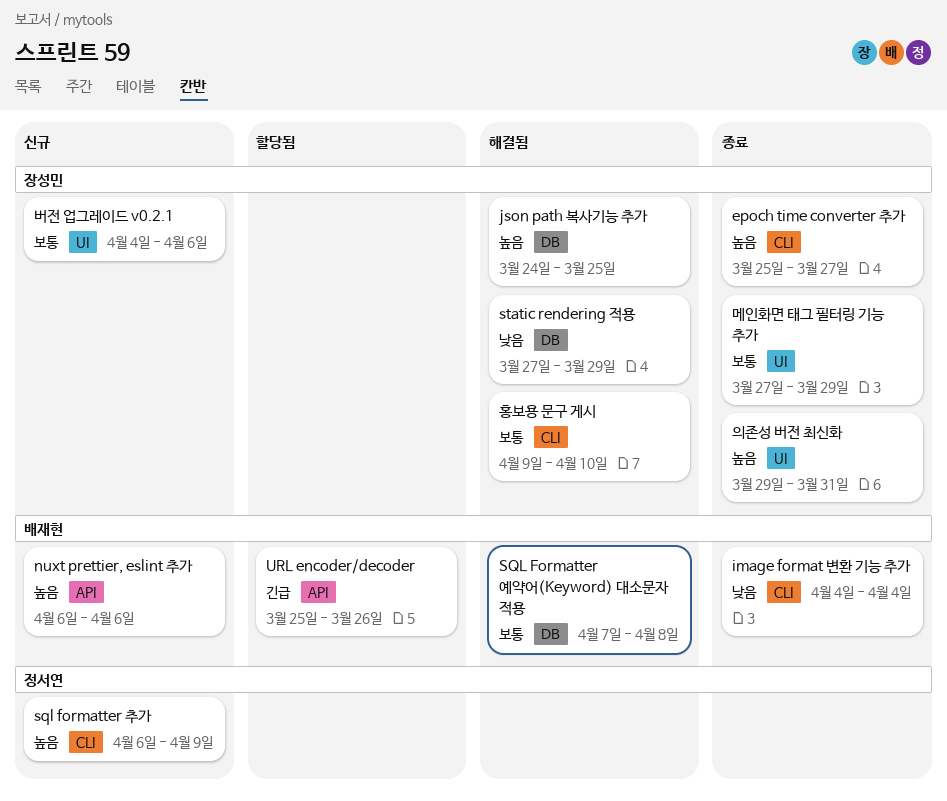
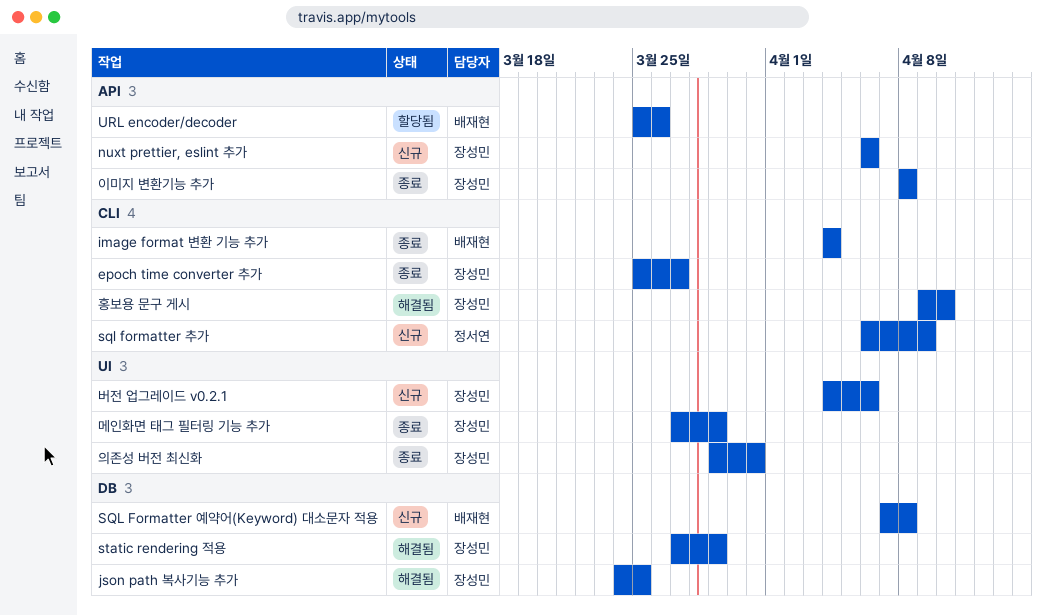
nuxt prettier, eslint 추가, owner: 배재현 -> 장성민
SQL Formatter 예약어(Keyword) 대소문자 적용, status: 해결됨 -> 신규
이미지 변환기능 추가: none -> present

